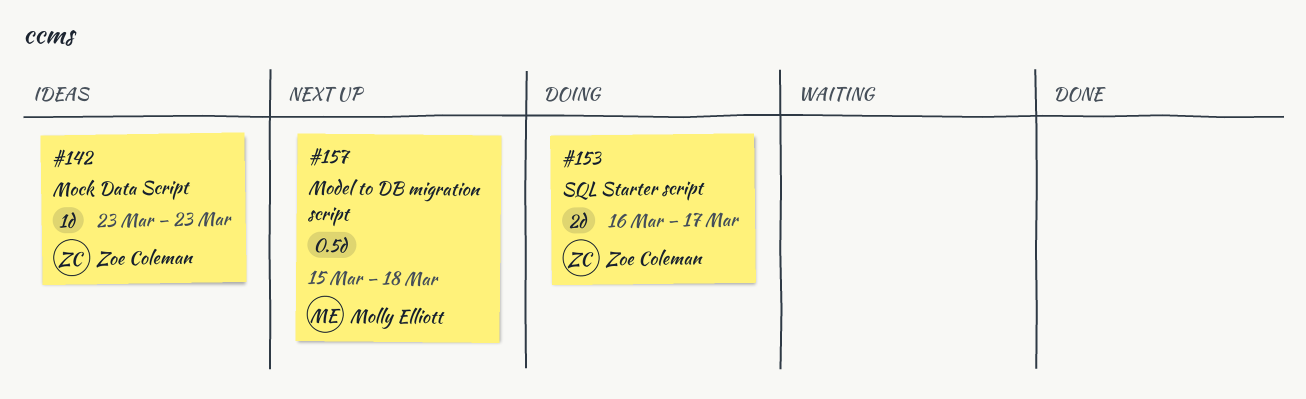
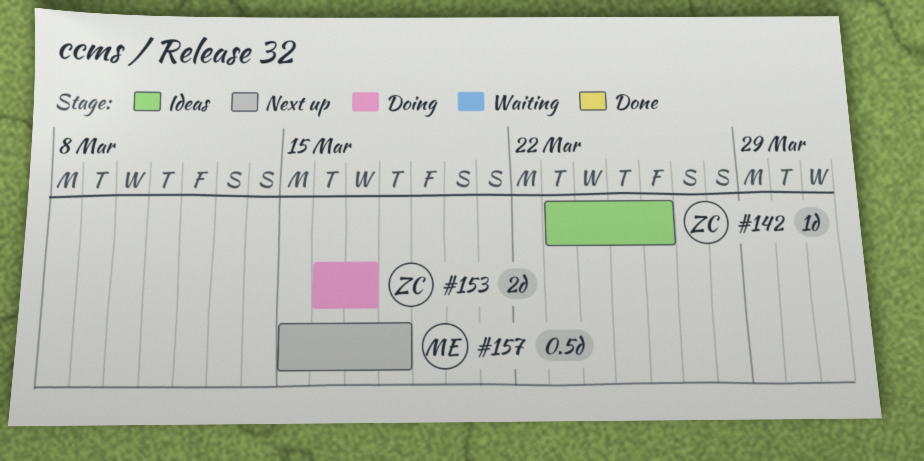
#142, due: Mar 23 -> Mar 26

